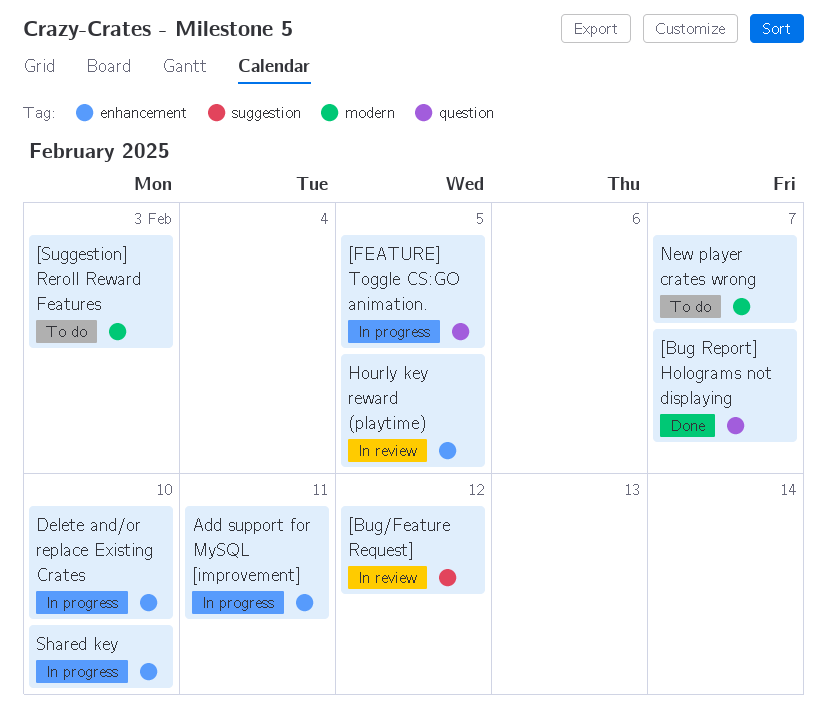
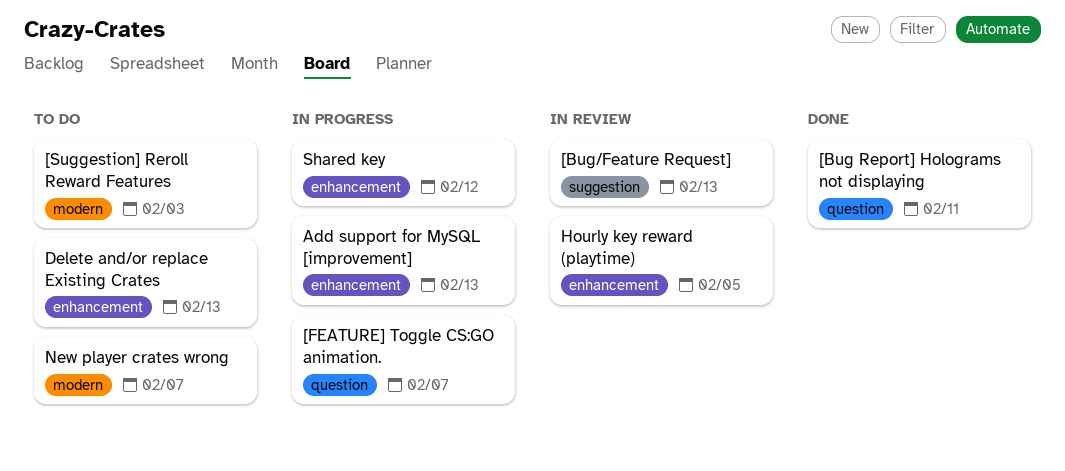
[Bug Report] Holograms not displaying, due: Feb 7 -> Feb 11
[Bug/Feature Request], due: Feb 12 -> Feb 13
[FEATURE] Toggle CS:GO animation., due: Feb 5 -> Feb 7
Add support for MySQL [improvement], due: Feb 11 -> Feb 13
Delete and/or replace Existing Crates, status: In progress -> To do
Delete and/or replace Existing Crates, due: Feb 10 -> Feb 13
Shared key, due: Feb 10 -> Feb 12

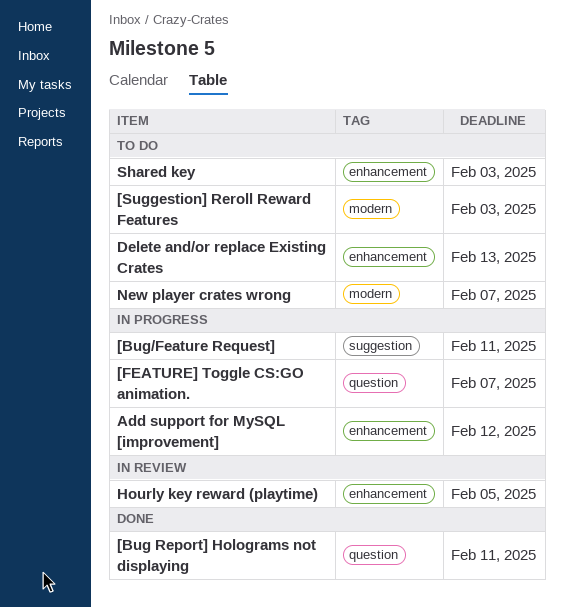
[Bug/Feature Request], status: In review -> In progress
[Bug/Feature Request], due: Feb 13 -> Feb 11
Add support for MySQL [improvement], due: Feb 13 -> Feb 12
Shared key, status: In progress -> To do
Shared key, due: Feb 12 -> Feb 3

